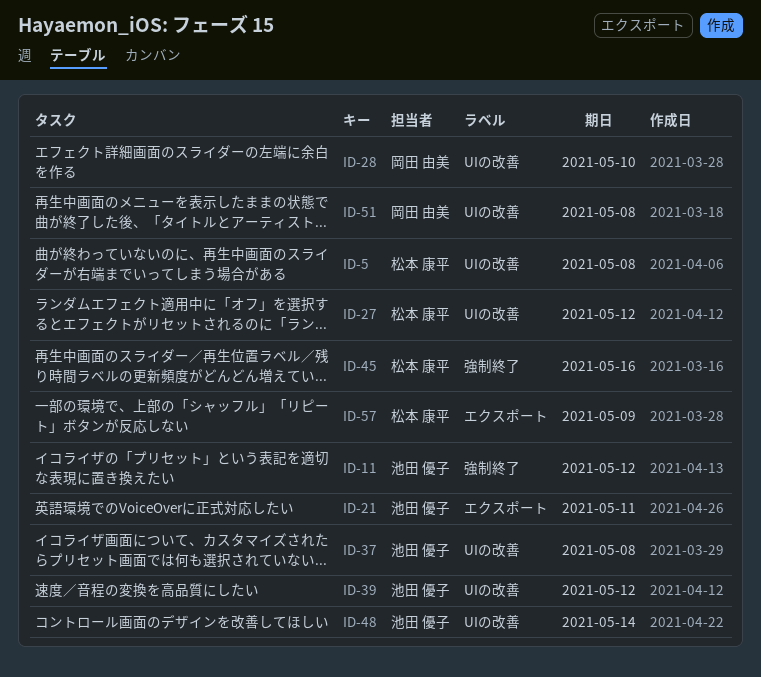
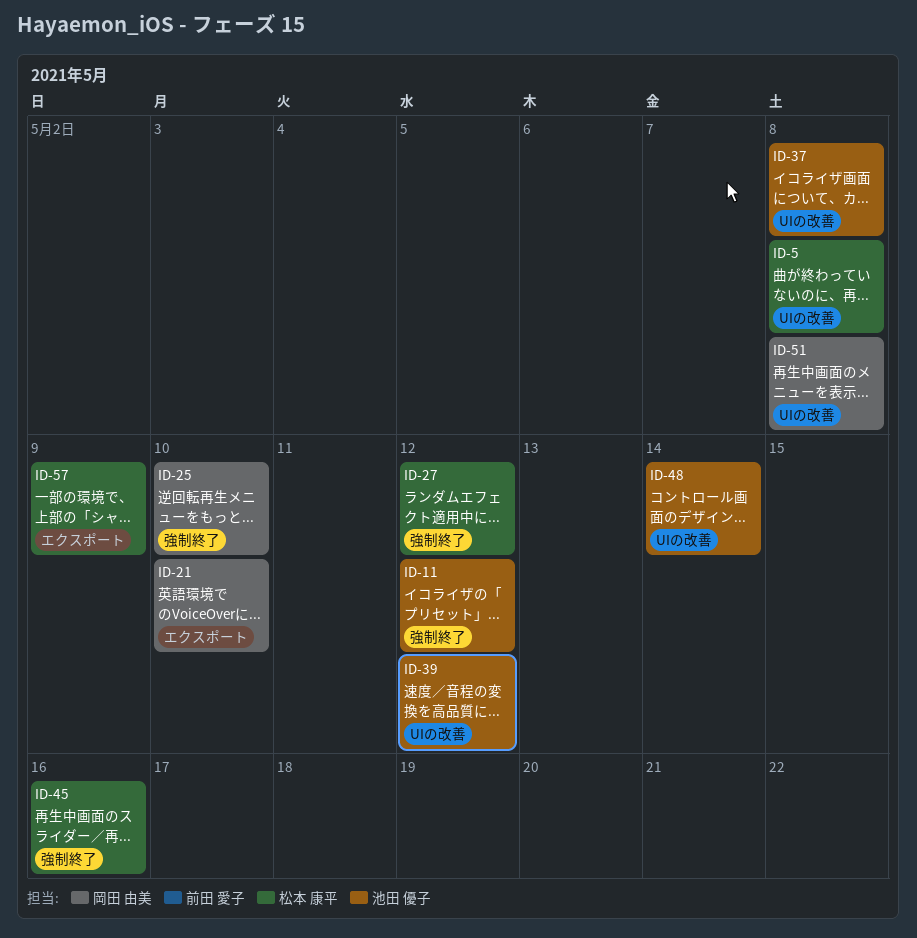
ID-21, owner: 池田 優子 -> 岡田 由美
ID-21, due: May 11 -> May 10
ID-25: none -> present
ID-27, label: UIの改善 -> 強制終了
ID-28: present -> none

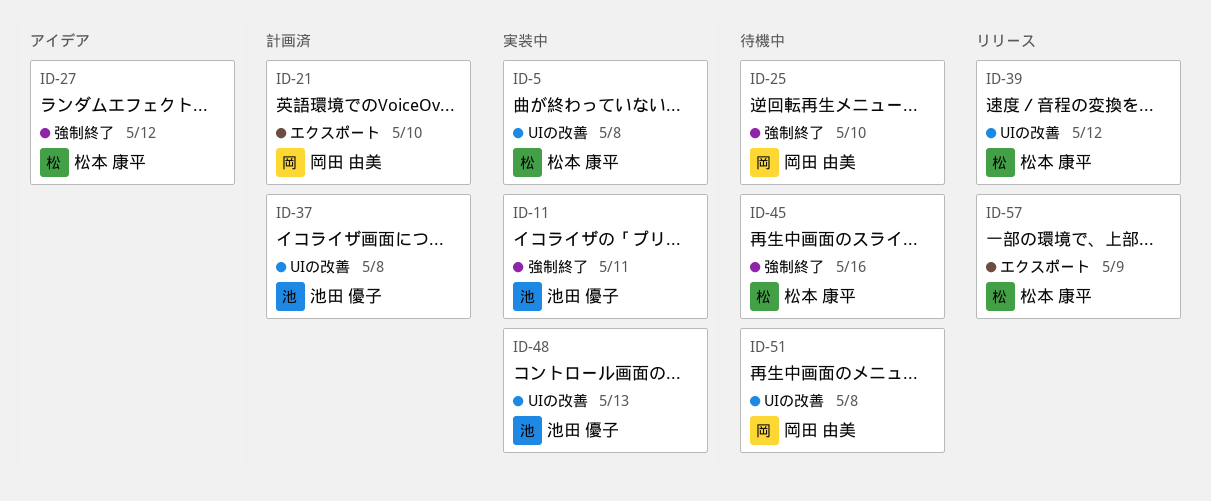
ID-11, due: May 12 -> May 11
ID-39, owner: 池田 優子 -> 松本 康平
ID-48, due: May 14 -> May 13

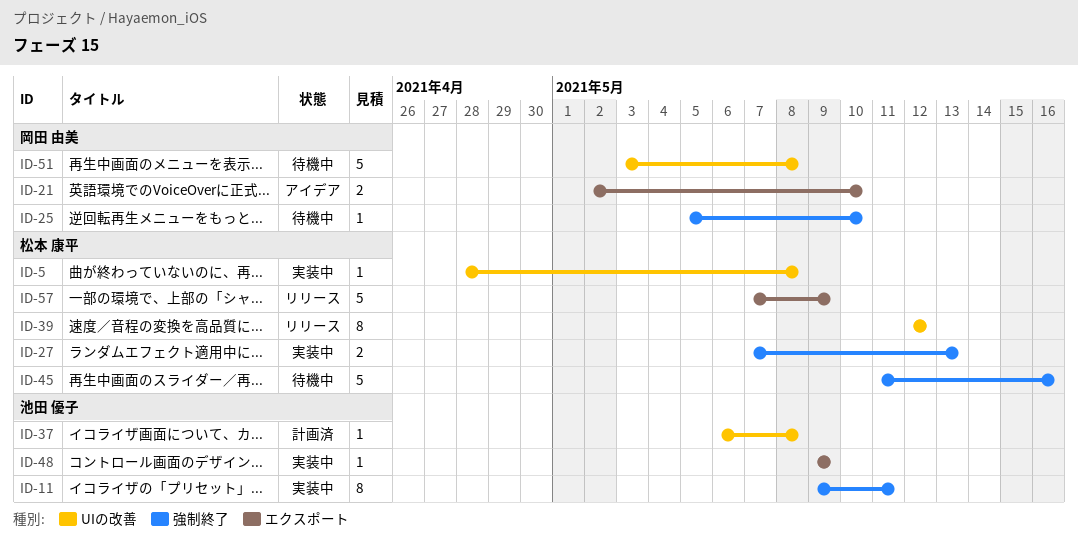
ID-21, status: 計画済 -> アイデア
ID-27, status: アイデア -> 実装中
ID-27, due: May 12 -> May 13
ID-48, label: UIの改善 -> エクスポート
ID-48, due: May 13 -> May 9

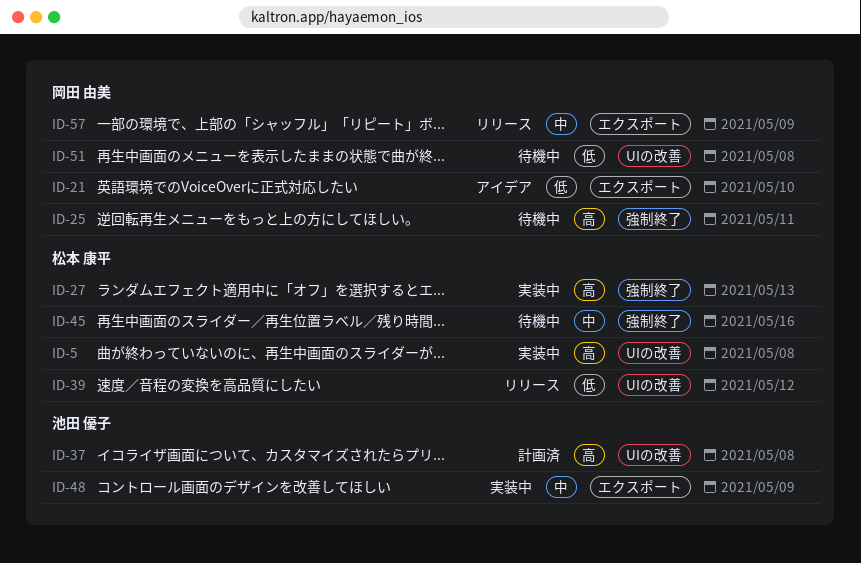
ID-11: present -> none
ID-25, due: May 10 -> May 11
ID-57, owner: 松本 康平 -> 岡田 由美

